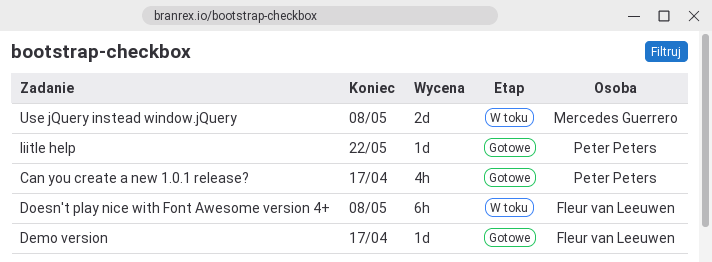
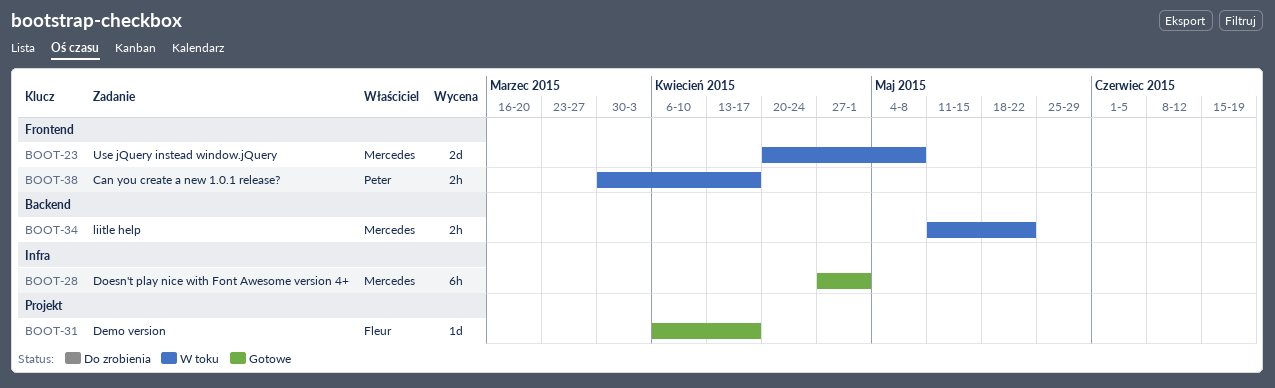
Can you create a new 1.0.1 release?, status: Gotowe -> W toku
Can you create a new 1.0.1 release?, estimate: 4h -> 2h
Doesn't play nice with Font Awesome version 4+, status: W toku -> Gotowe
Doesn't play nice with Font Awesome version 4+, owner: Fleur van Leeuwen -> Mercedes Guerrero
Doesn't play nice with Font Awesome version 4+, due: May 8 -> May 1
liitle help, status: Gotowe -> W toku
liitle help, owner: Peter Peters -> Mercedes Guerrero
liitle help, estimate: 1d -> 2h

